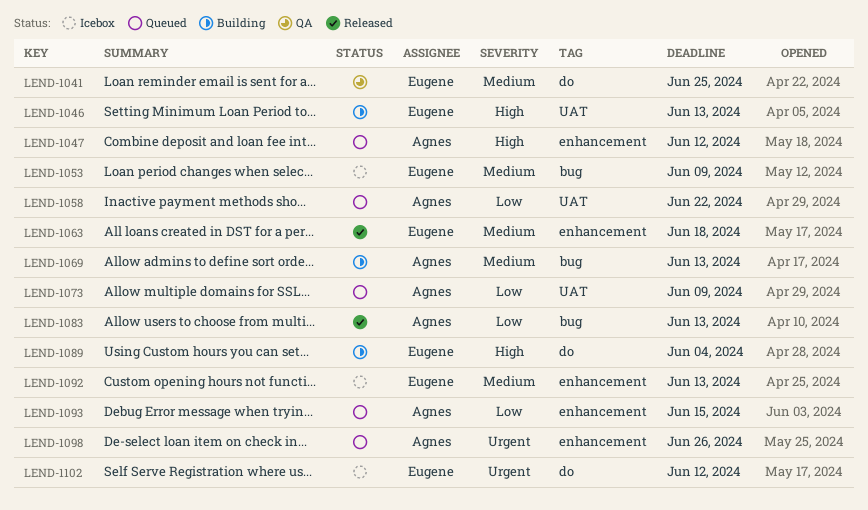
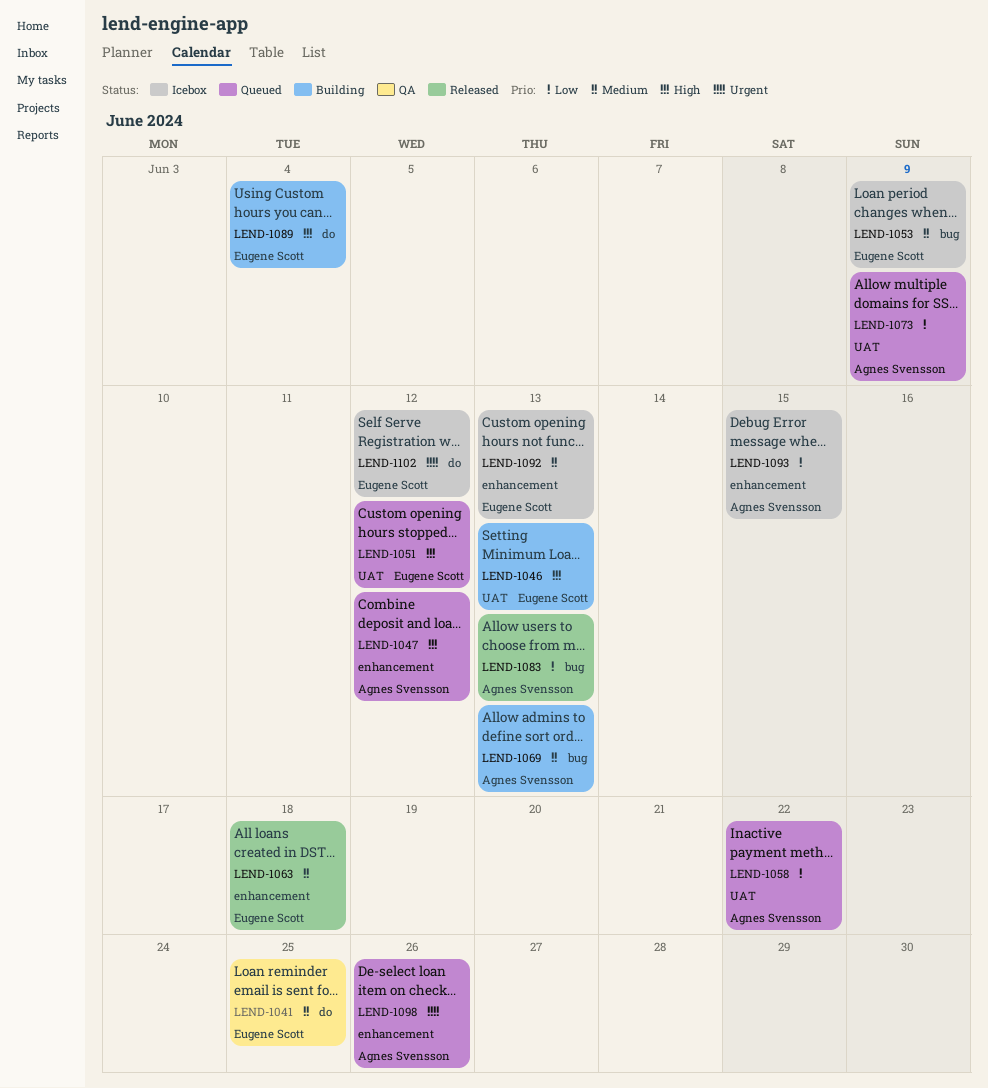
LEND-1051: none -> present
LEND-1093, status: Queued -> Icebox

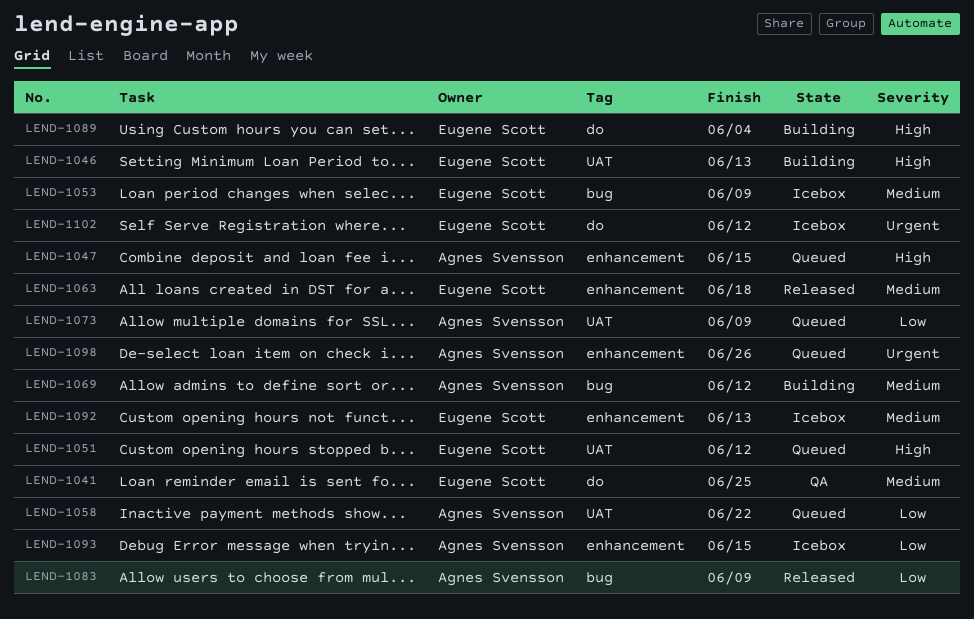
LEND-1047, due: Jun 12 -> Jun 15
LEND-1069, due: Jun 13 -> Jun 12
LEND-1083, due: Jun 13 -> Jun 9

